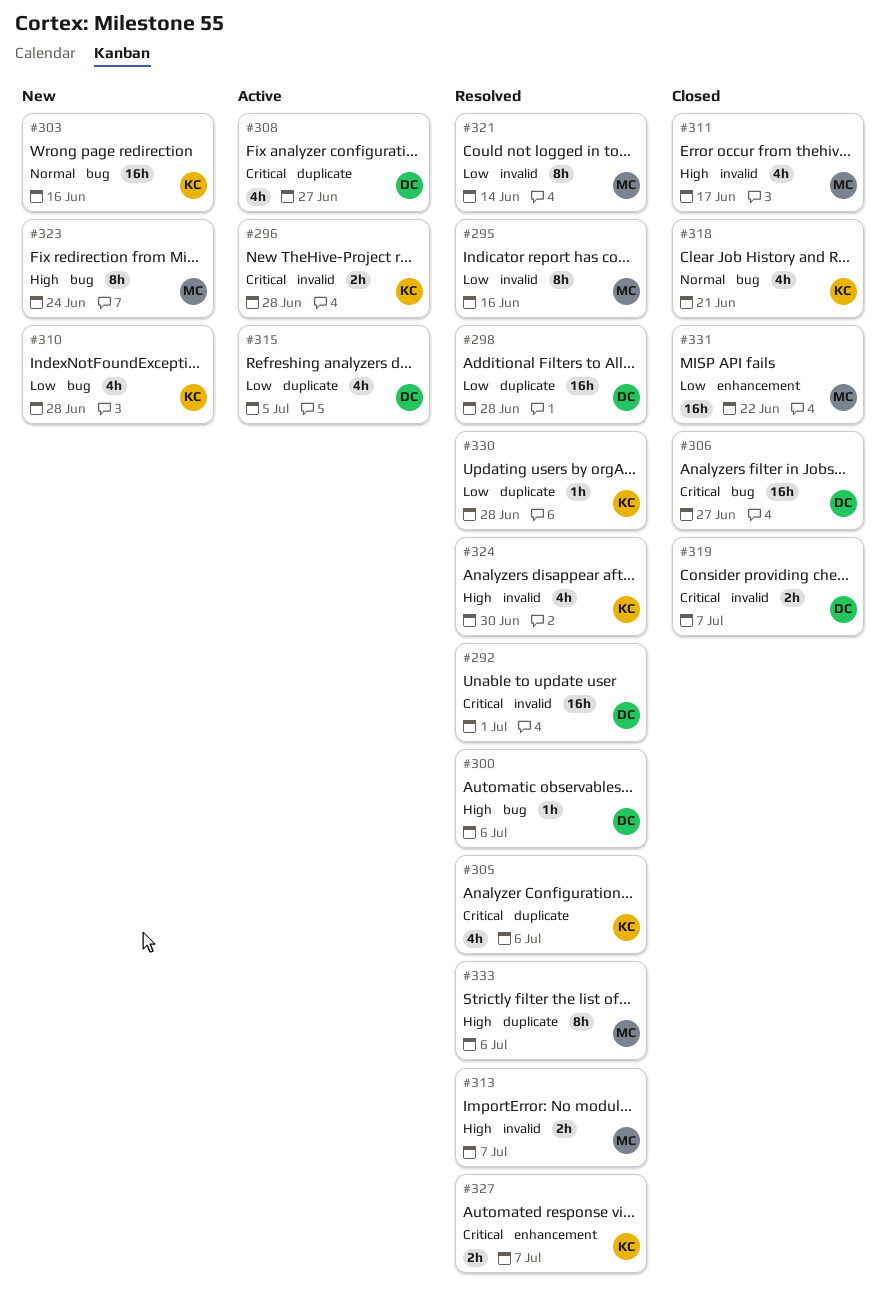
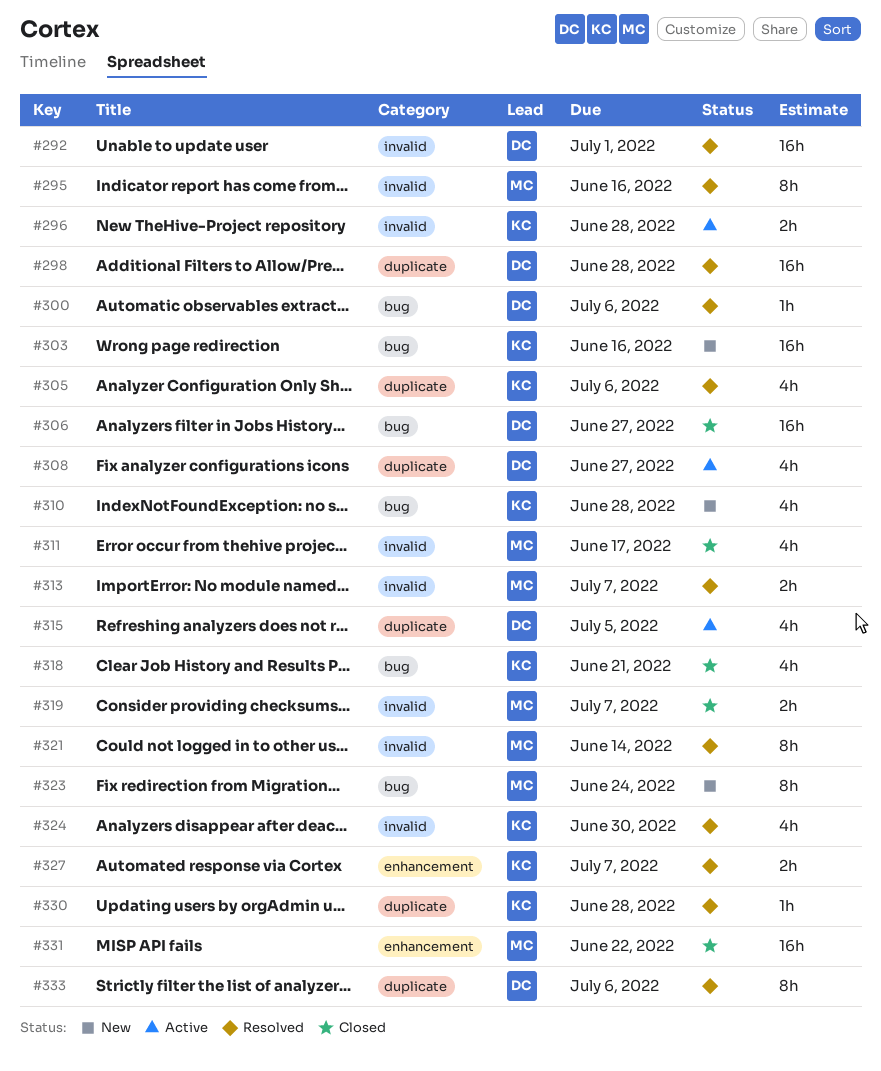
#319, owner: DC -> MC
#333, owner: MC -> DC

